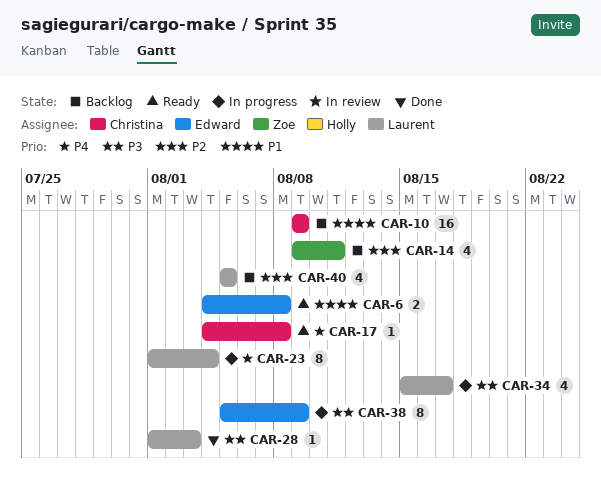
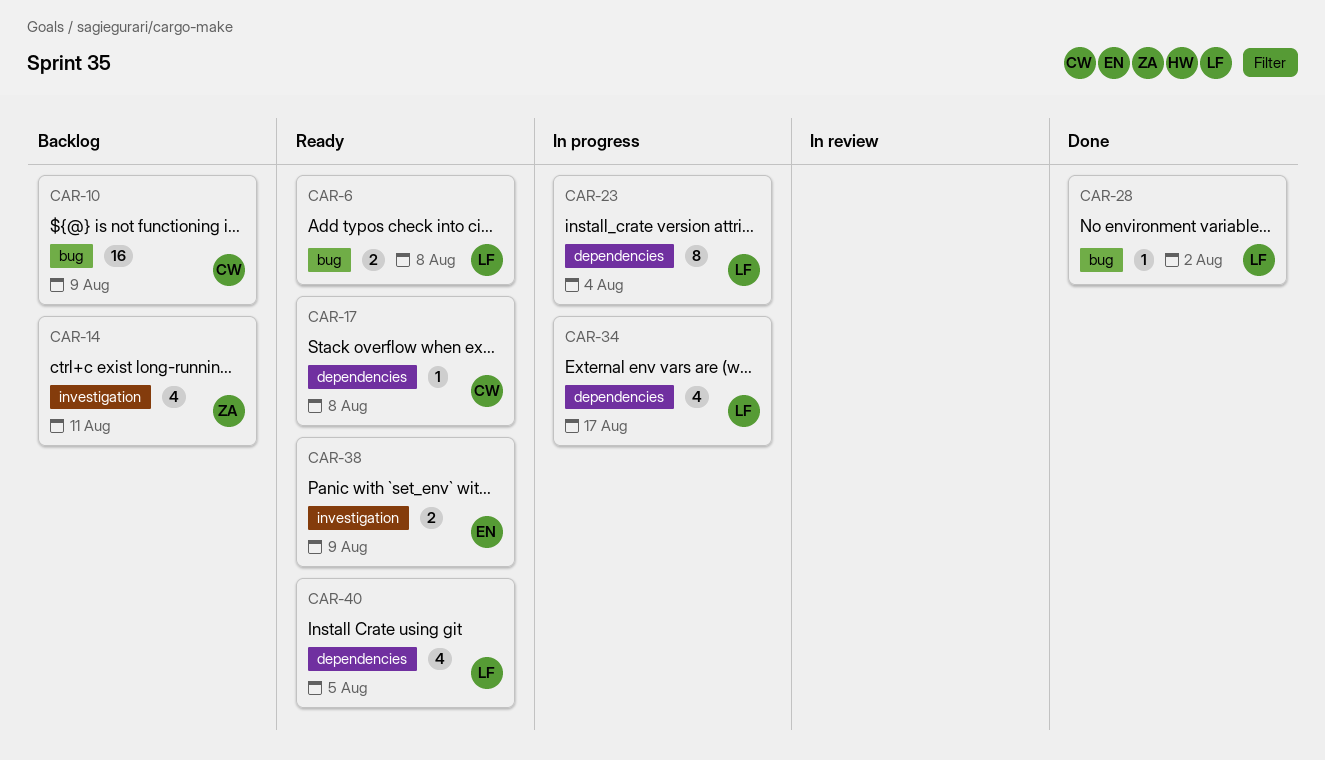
CAR-6, owner: Edward -> Laurent
CAR-28, due: Aug 3 -> Aug 2
CAR-38, status: In progress -> Ready
CAR-38, estimate: 8 -> 2
CAR-40, status: Backlog -> Ready

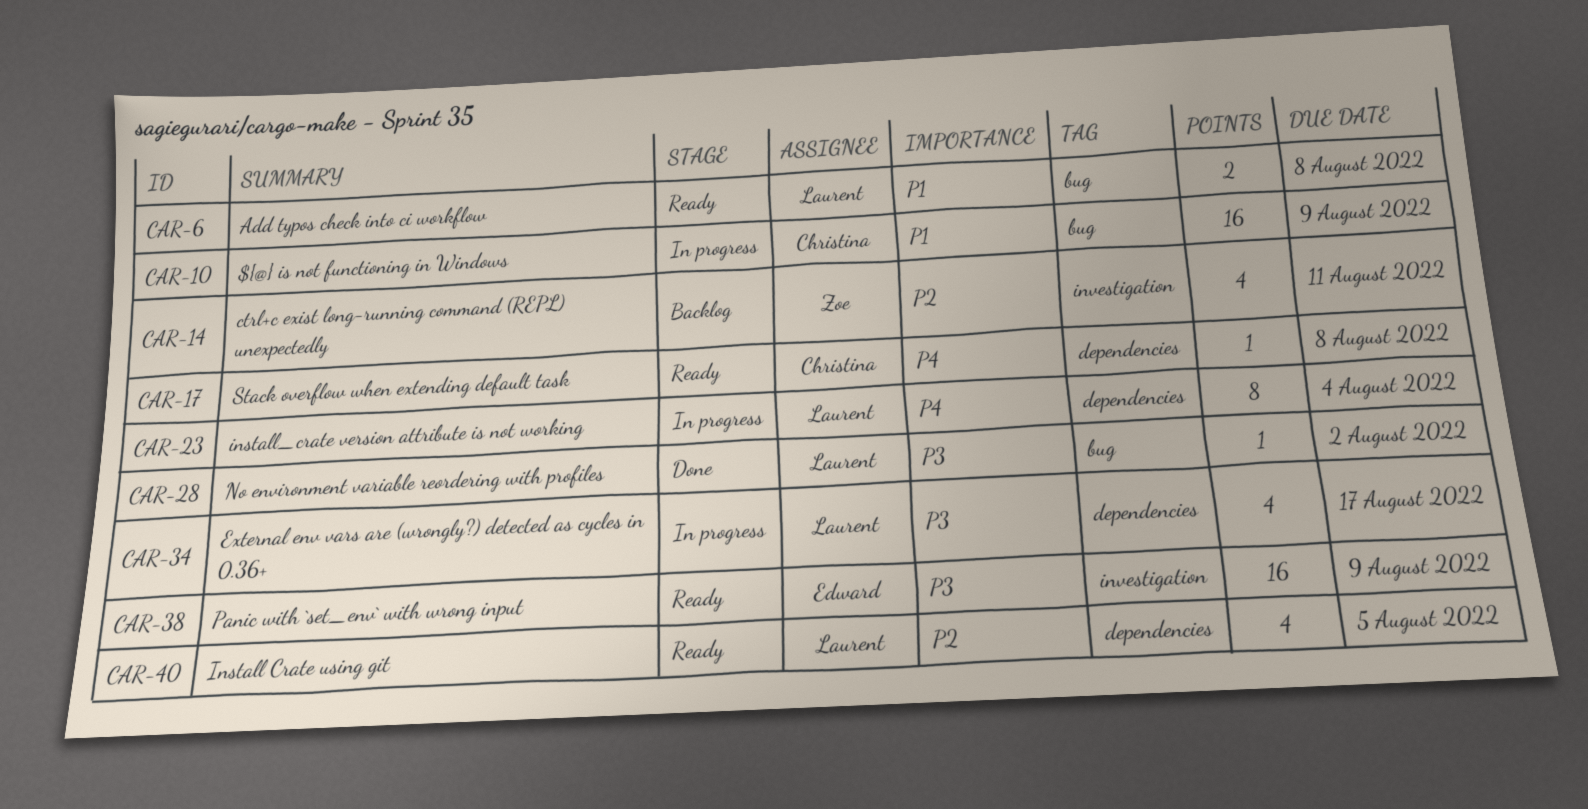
CAR-10, status: Backlog -> In progress
CAR-38, estimate: 2 -> 16

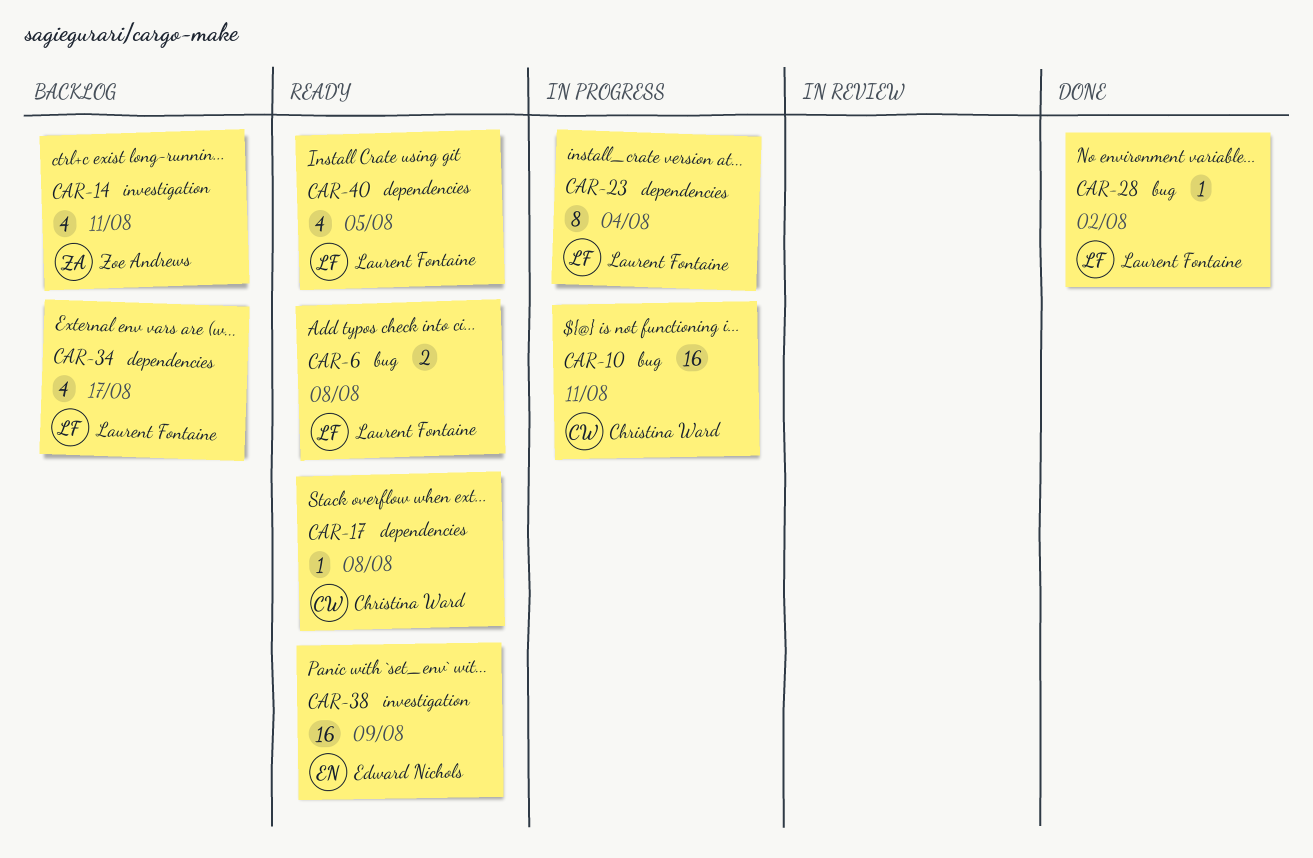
CAR-10, due: Aug 9 -> Aug 11
CAR-34, status: In progress -> Backlog

